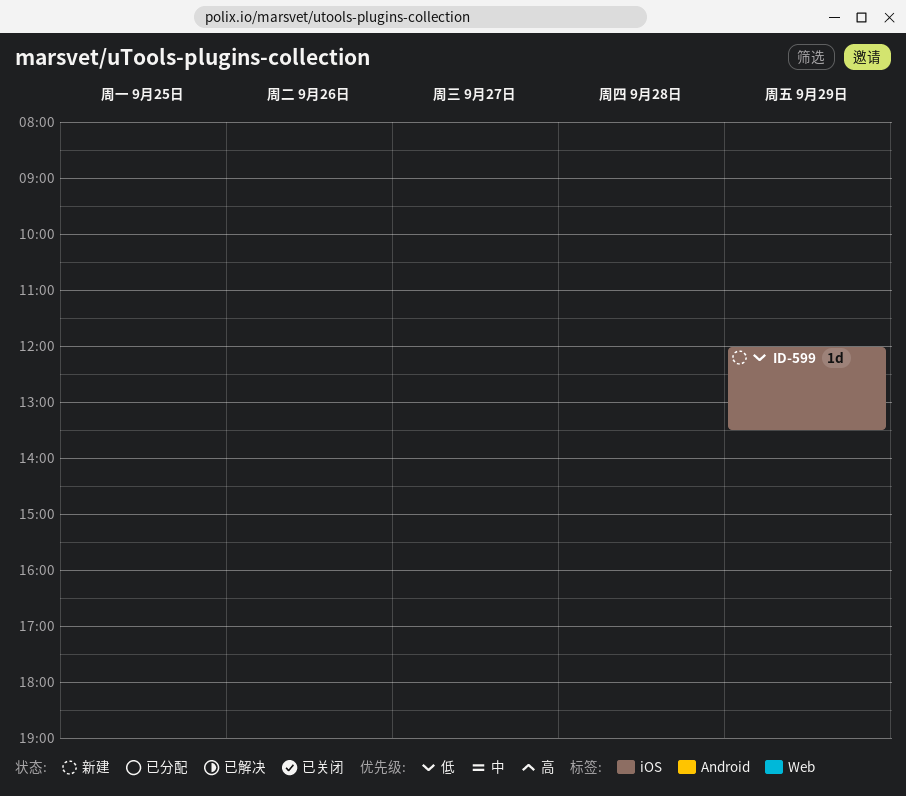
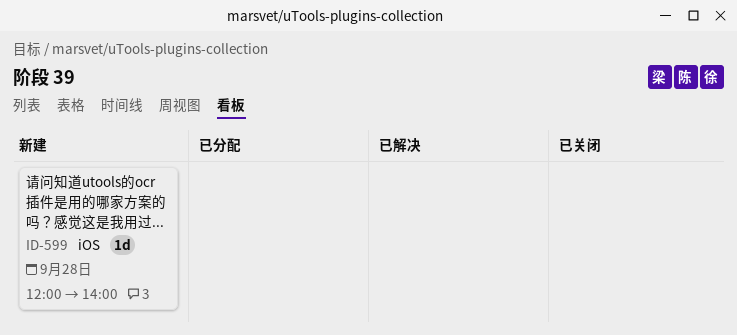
ID-599, day: Sep 29 -> Sep 28
ID-599, ends: 13:30 -> 14:00

